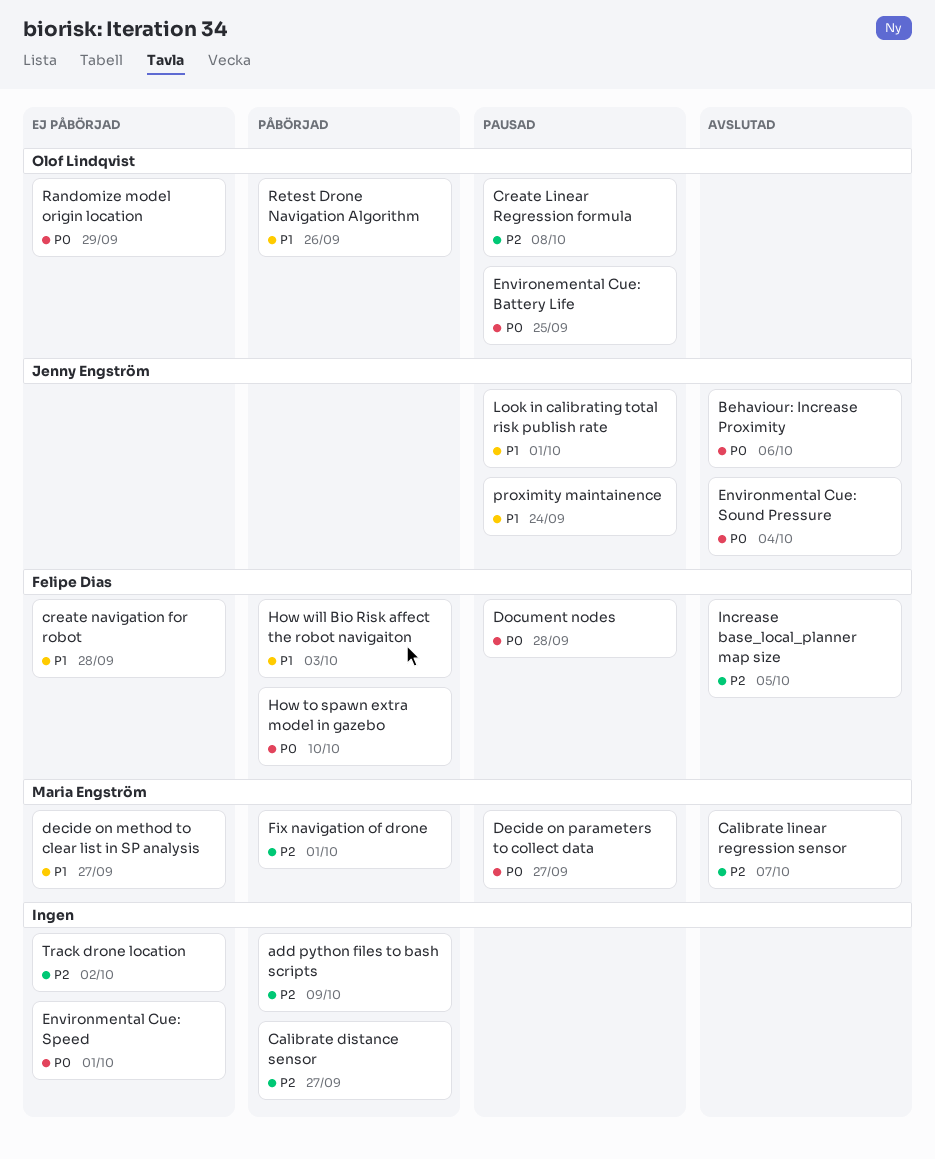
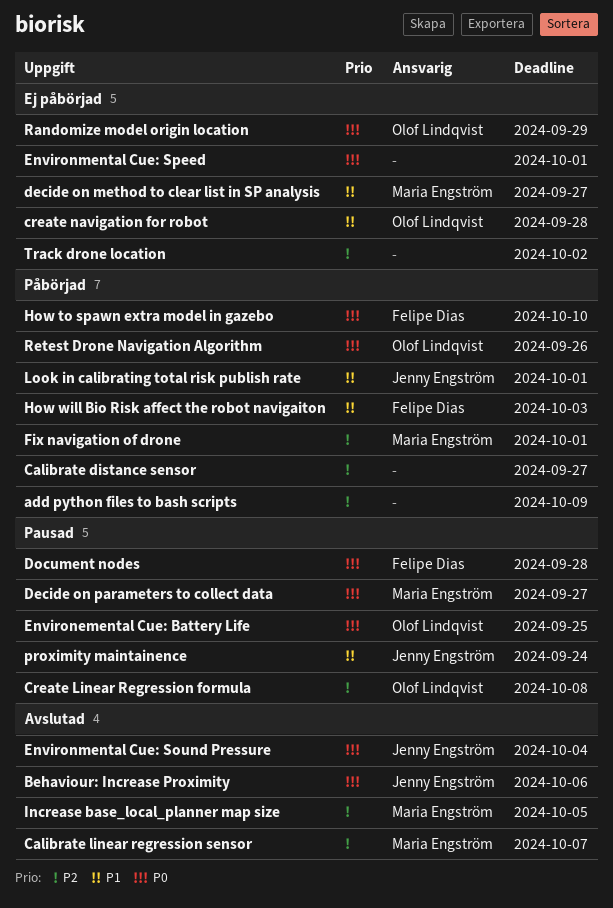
create navigation for robot, owner: Felipe Dias -> Olof Lindqvist
Increase base_local_planner map size, owner: Felipe Dias -> Maria Engström
Look in calibrating total risk publish rate, status: Pausad -> Påbörjad
Retest Drone Navigation Algorithm, priority: P1 -> P0

